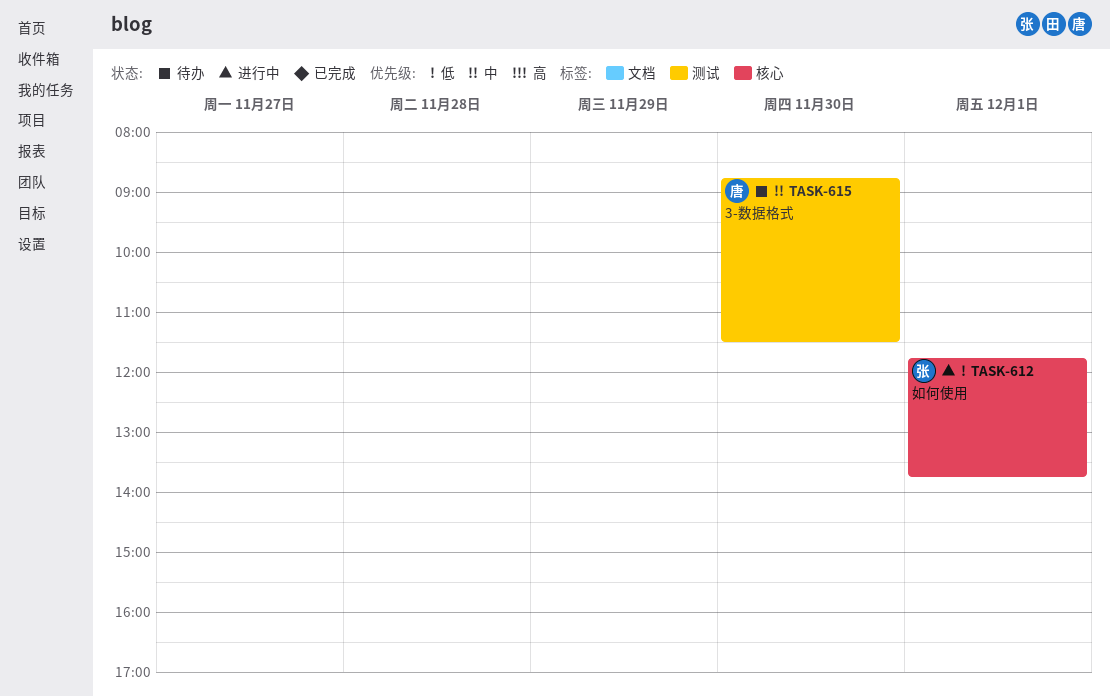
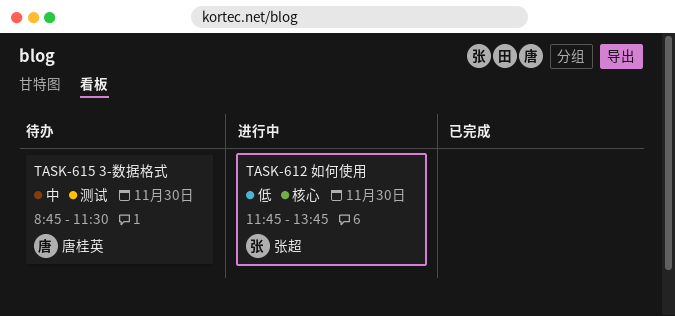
TASK-612, day: Dec 1 -> Nov 30

